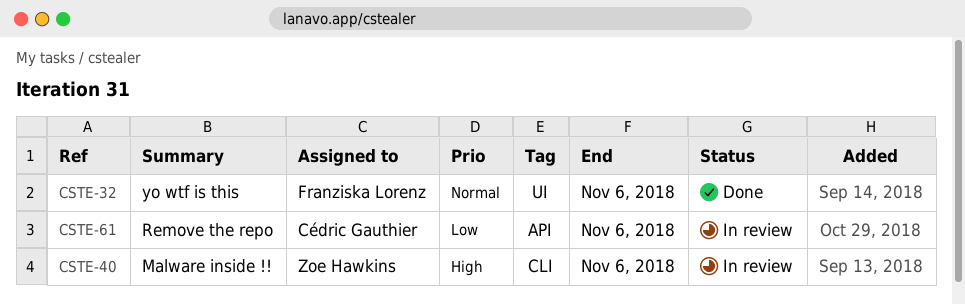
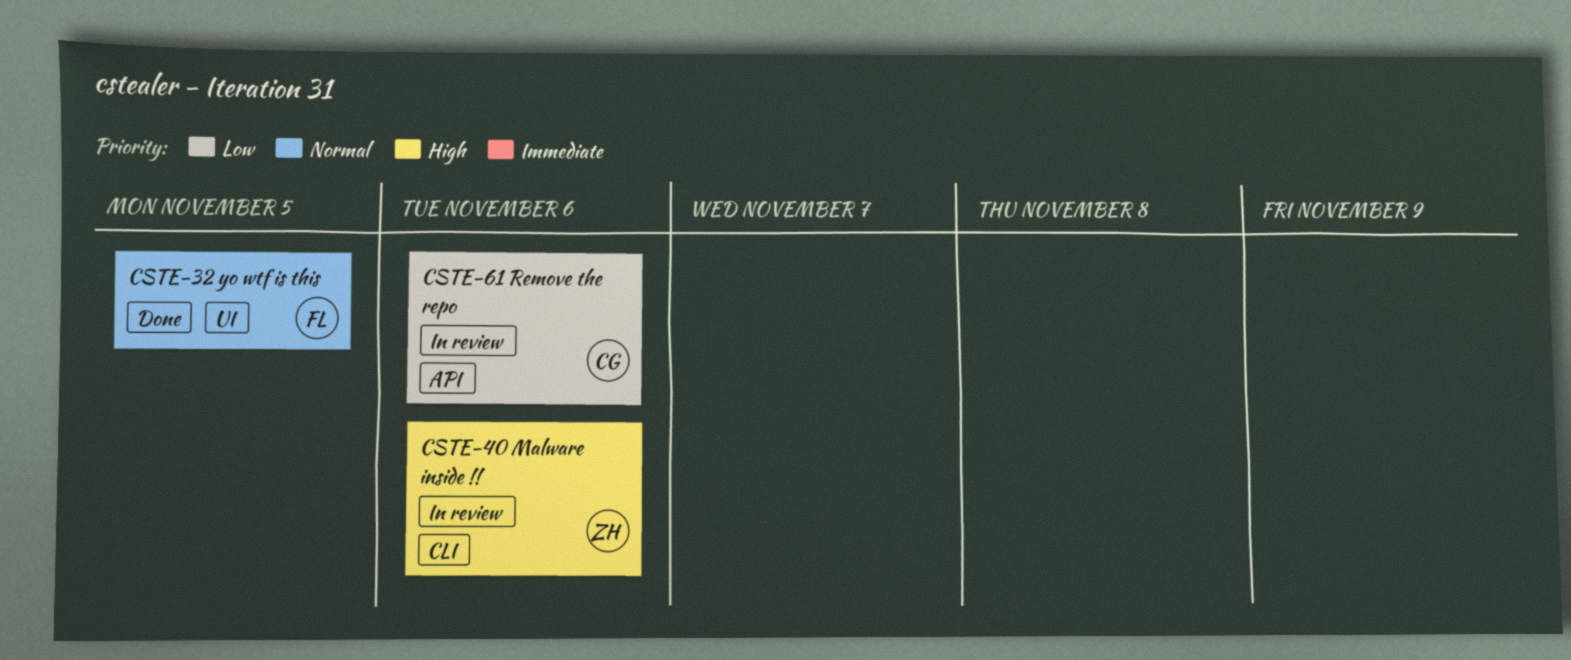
CSTE-32, due: Nov 6 -> Nov 5

